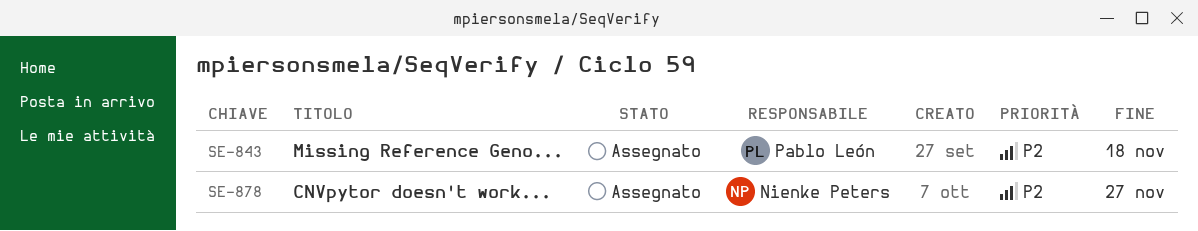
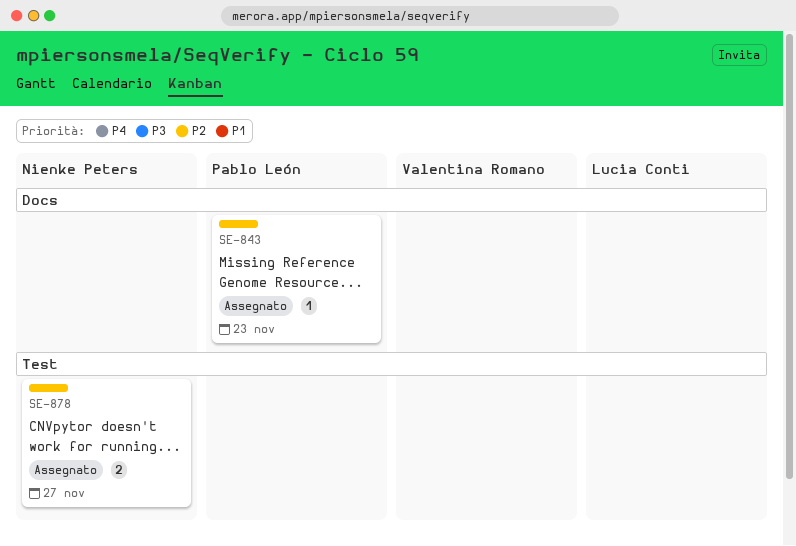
SE-843, due: Nov 18 -> Nov 23

